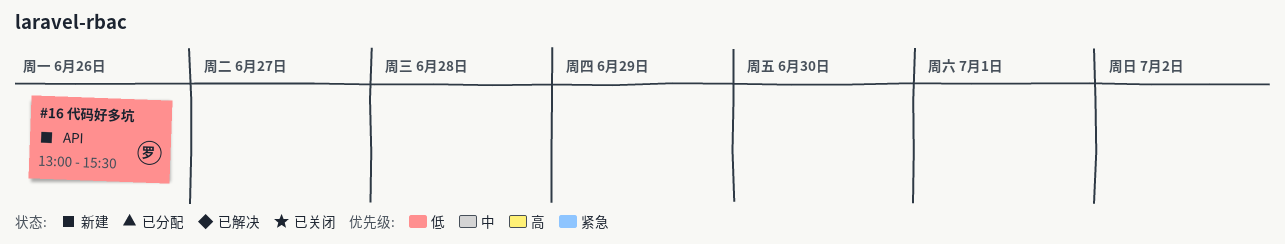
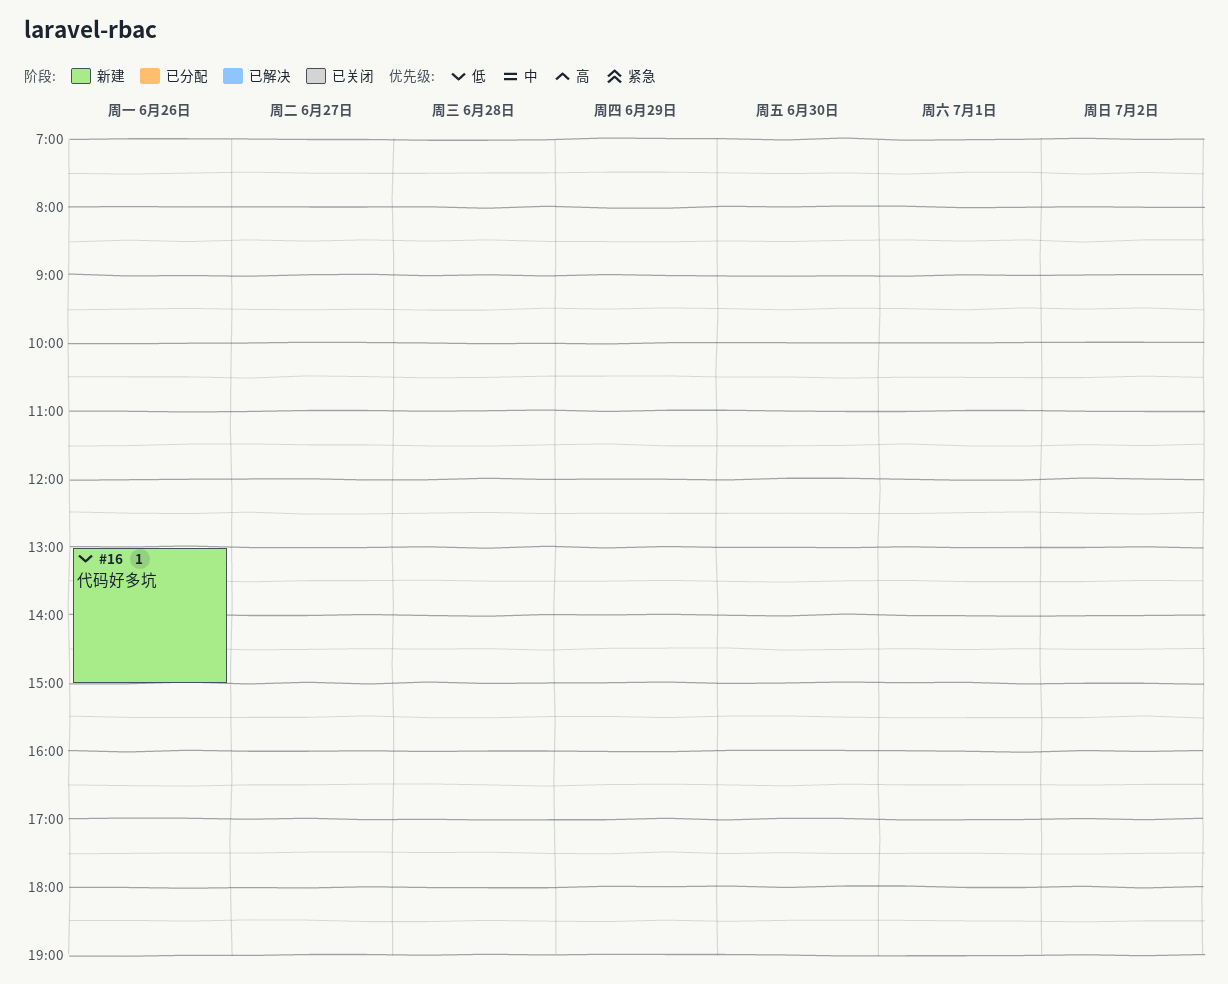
#16, ends: 15:30 -> 15:00

